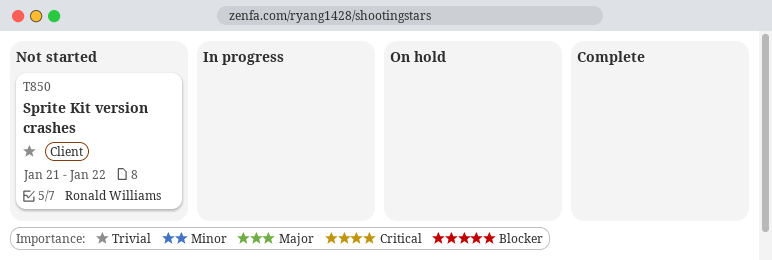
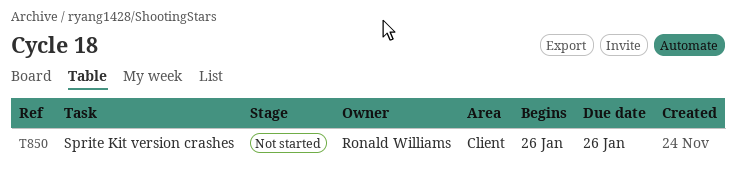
T850, start: Jan 21 -> Jan 26
T850, due: Jan 22 -> Jan 26

